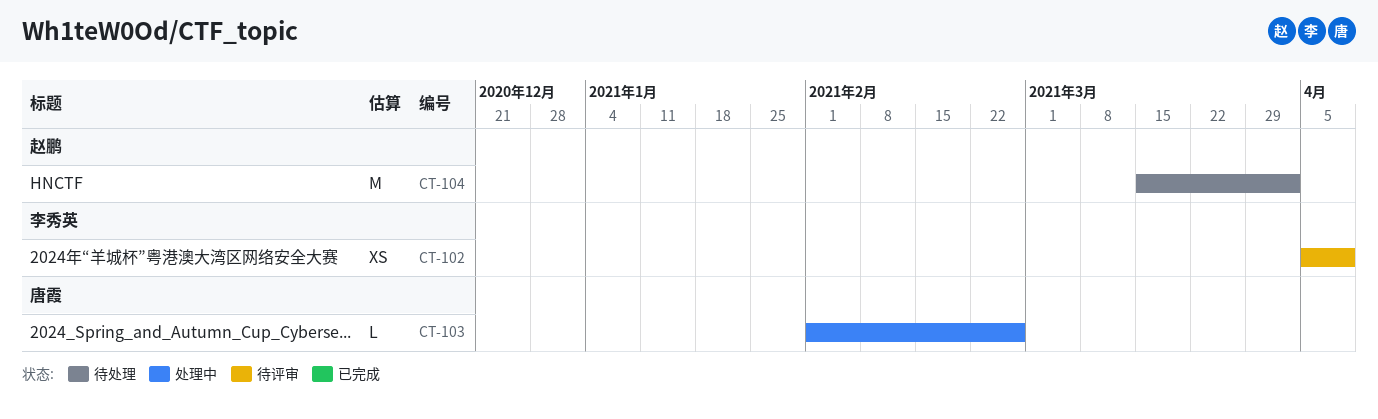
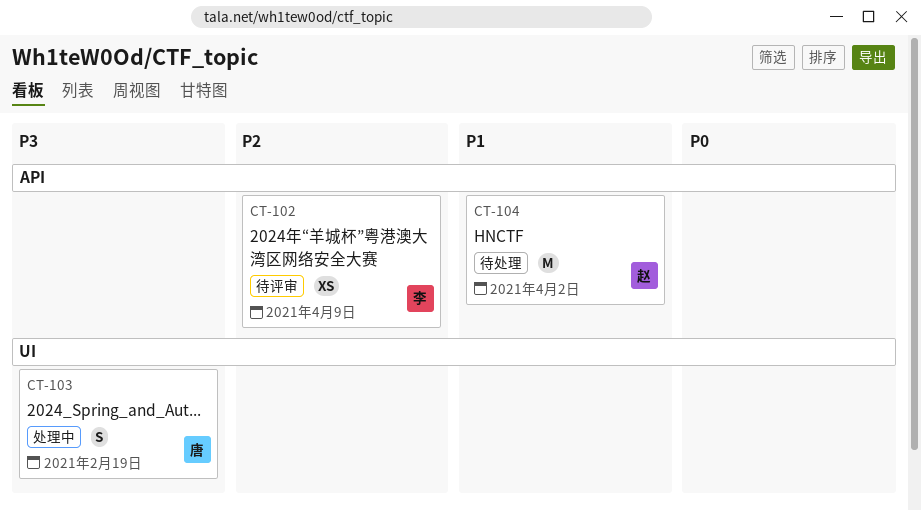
CT-103, estimate: L -> S
CT-103, due: Feb 26 -> Feb 19

